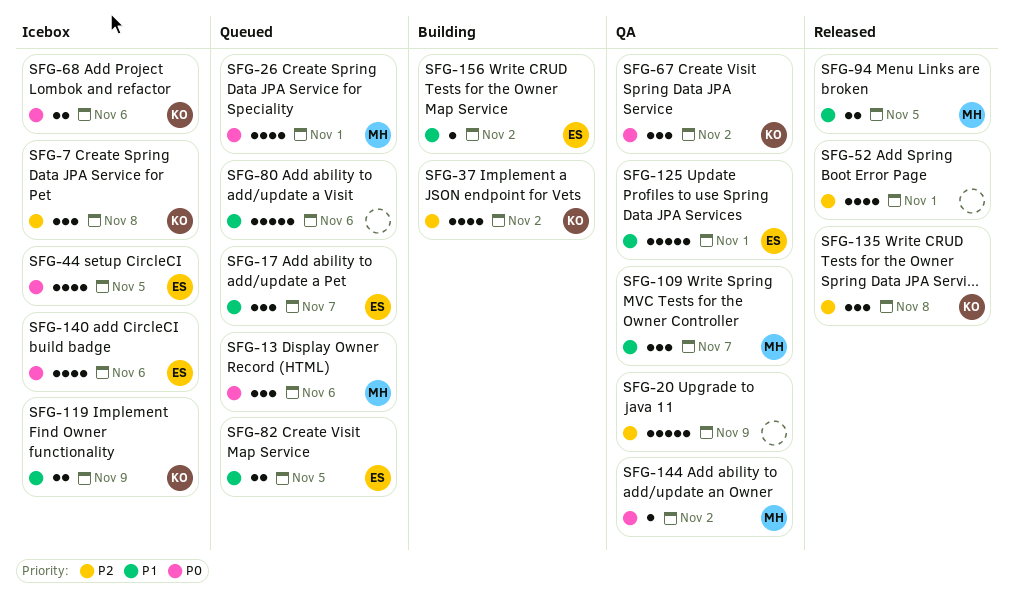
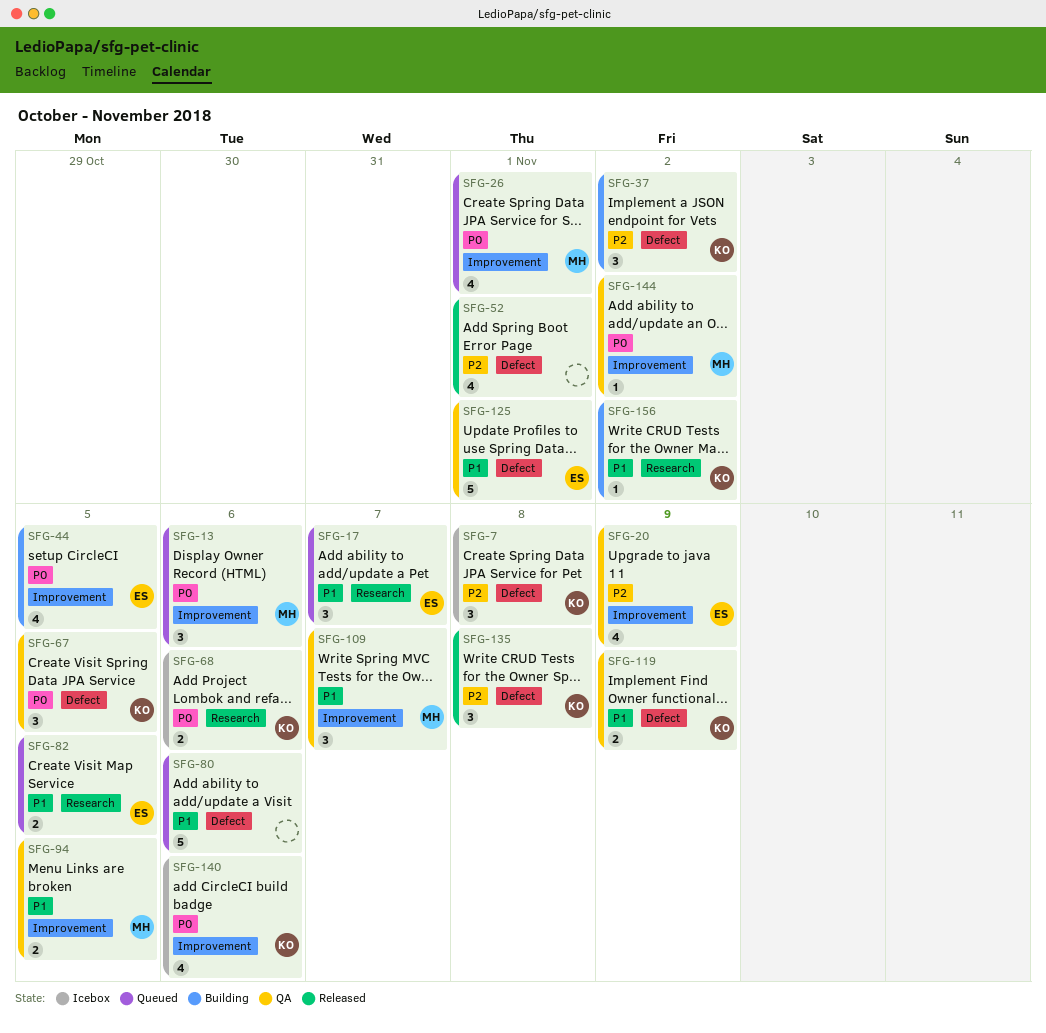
SFG-20, owner: none -> ES
SFG-20, estimate: 5 -> 4
SFG-37, estimate: 4 -> 3
SFG-44, status: Icebox -> Building
SFG-67, due: Nov 2 -> Nov 5
SFG-94, status: Released -> QA
SFG-119, status: Icebox -> QA
SFG-140, owner: ES -> KO
SFG-156, owner: ES -> KO

